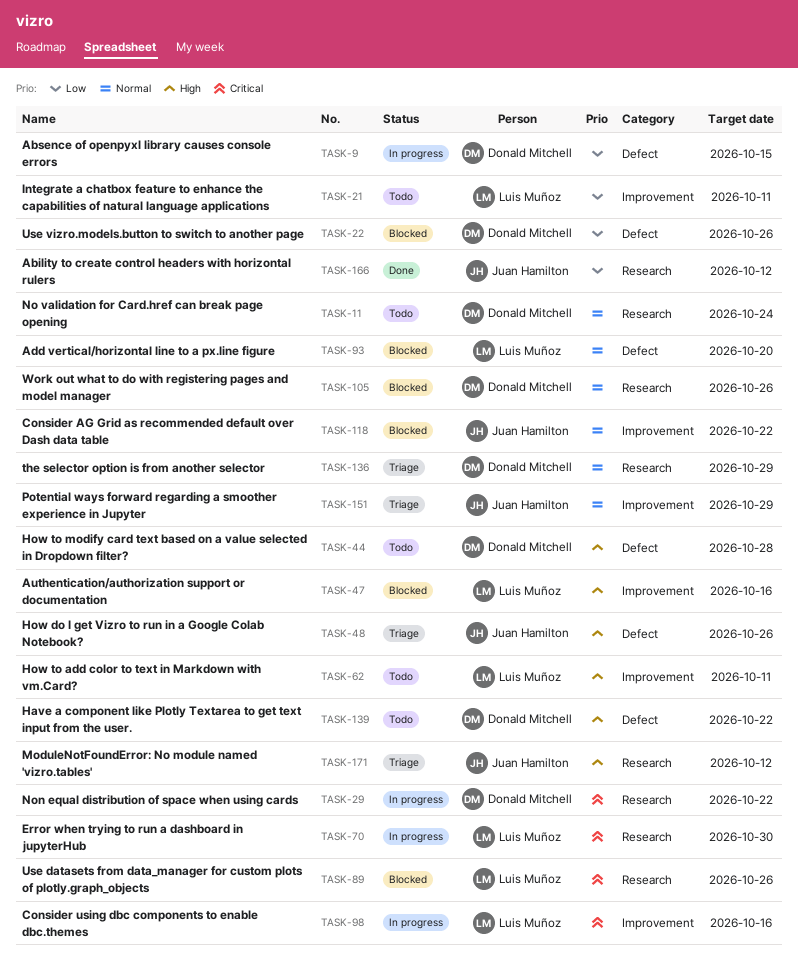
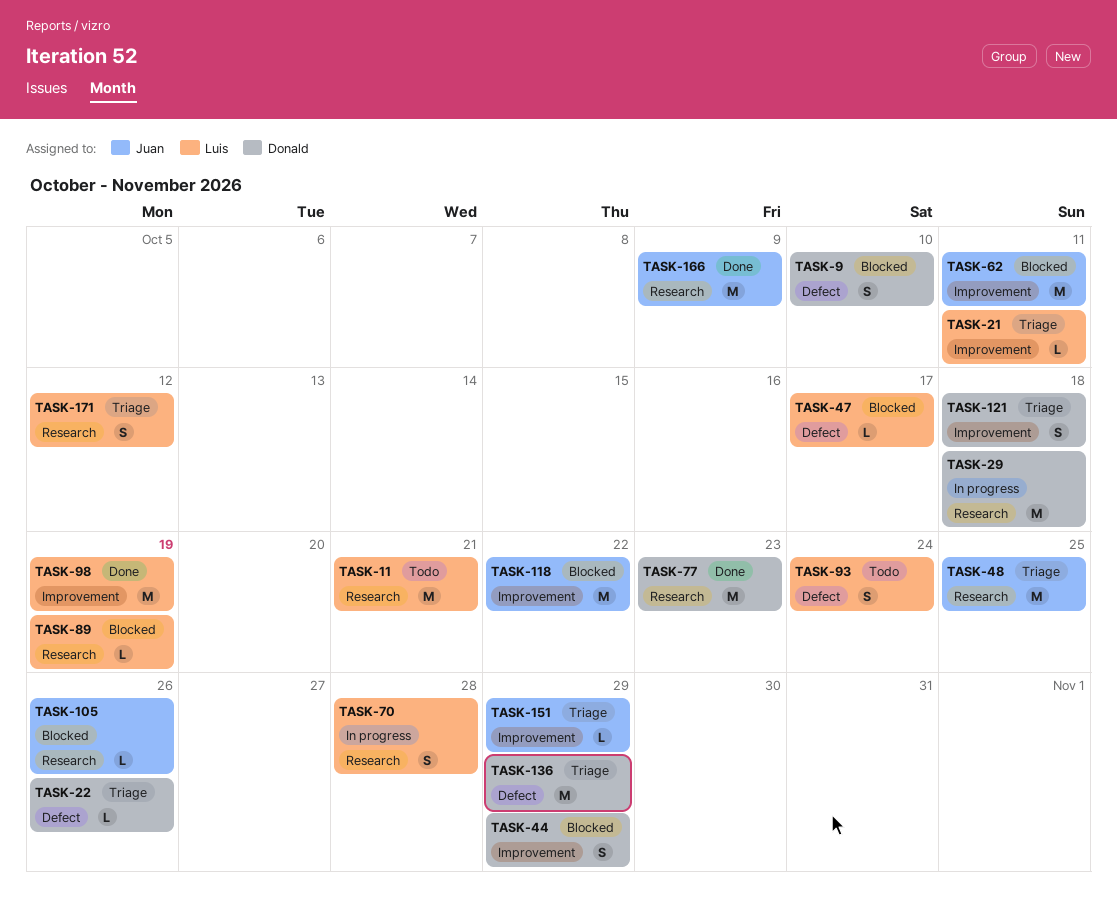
TASK-9, status: In progress -> Blocked
TASK-9, due: Oct 15 -> Oct 10
TASK-11, owner: Donald Mitchell -> Luis Muñoz
TASK-11, due: Oct 24 -> Oct 21
TASK-21, status: Todo -> Triage
TASK-22, status: Blocked -> Triage
TASK-29, due: Oct 22 -> Oct 18
TASK-44, status: Todo -> Blocked
TASK-44, label: Defect -> Improvement
TASK-44, due: Oct 28 -> Oct 29
TASK-47, label: Improvement -> Defect
TASK-47, due: Oct 16 -> Oct 17
TASK-48, label: Defect -> Research
TASK-48, due: Oct 26 -> Oct 25
TASK-62, status: Todo -> Blocked
TASK-62, owner: Luis Muñoz -> Juan Hamilton
TASK-70, due: Oct 30 -> Oct 28
TASK-77: none -> present
TASK-89, due: Oct 26 -> Oct 19
TASK-93, status: Blocked -> Todo
TASK-93, due: Oct 20 -> Oct 24
TASK-98, status: In progress -> Done
TASK-98, due: Oct 16 -> Oct 19
TASK-105, owner: Donald Mitchell -> Juan Hamilton
TASK-121: none -> present
TASK-136, label: Research -> Defect
TASK-139: present -> none
TASK-166, due: Oct 12 -> Oct 9
TASK-171, owner: Juan Hamilton -> Luis Muñoz

